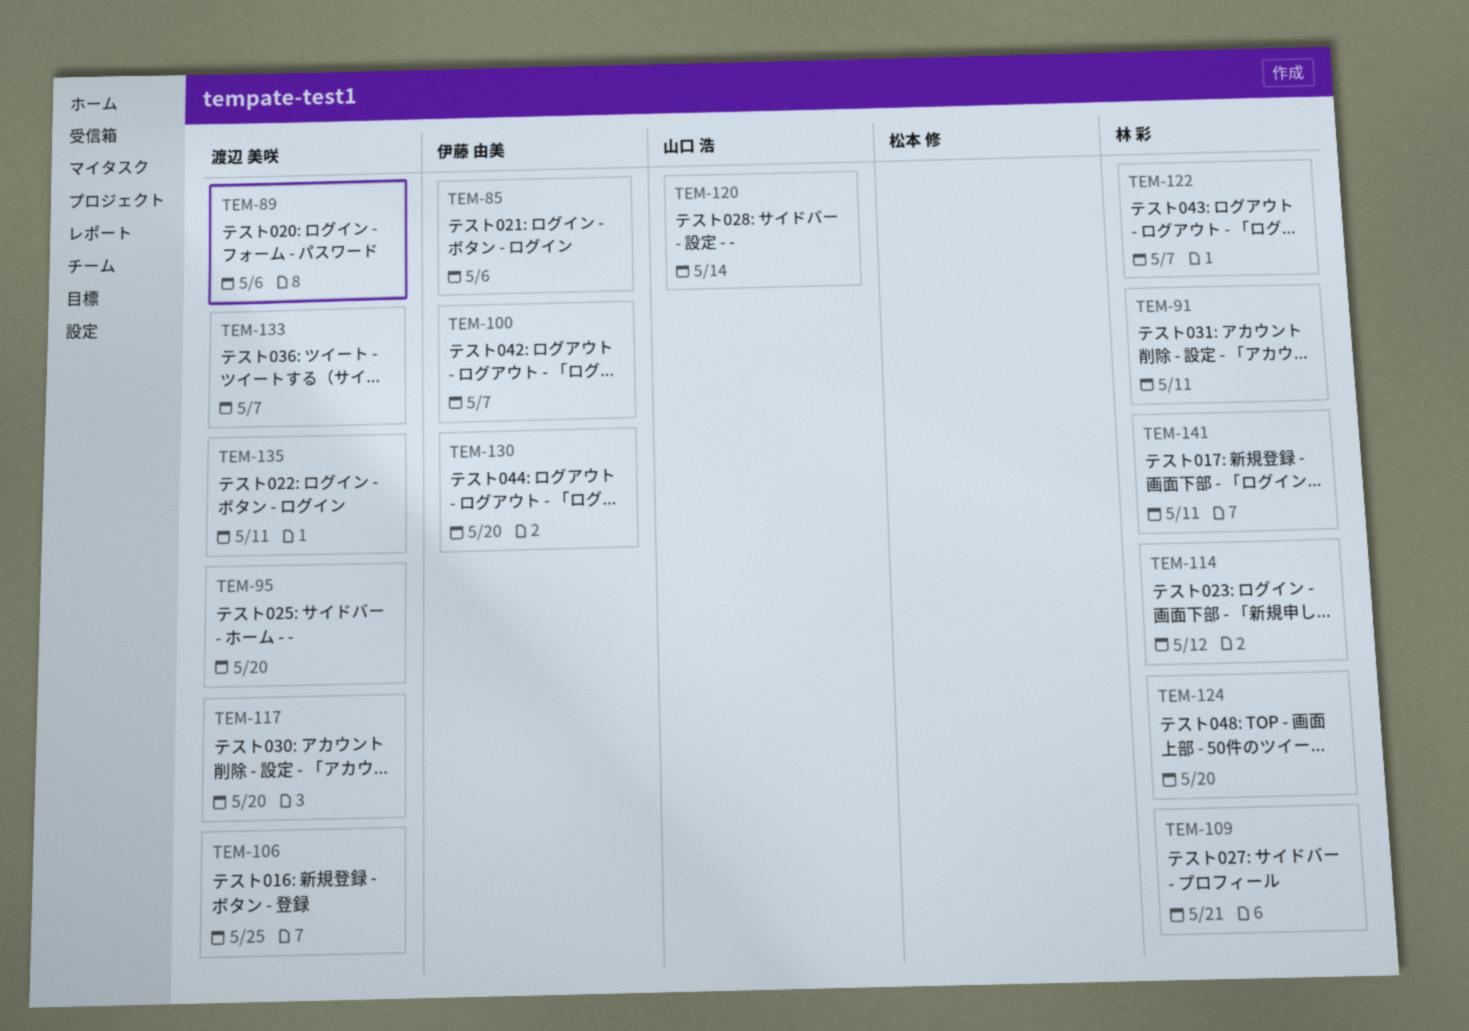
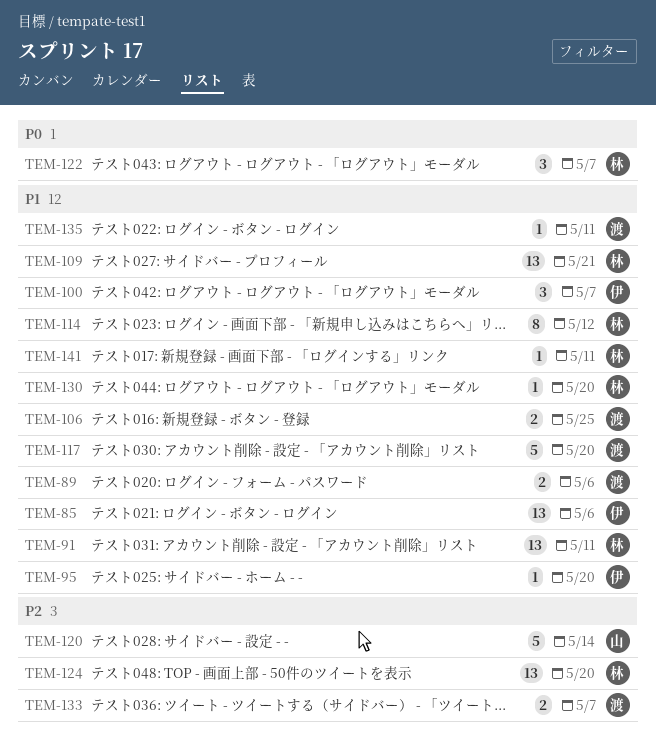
TEM-95, owner: 渡辺 美咲 -> 伊藤 由美
TEM-130, owner: 伊藤 由美 -> 林 彩

